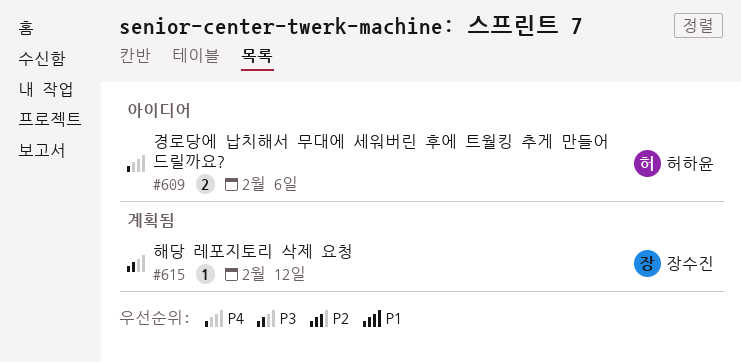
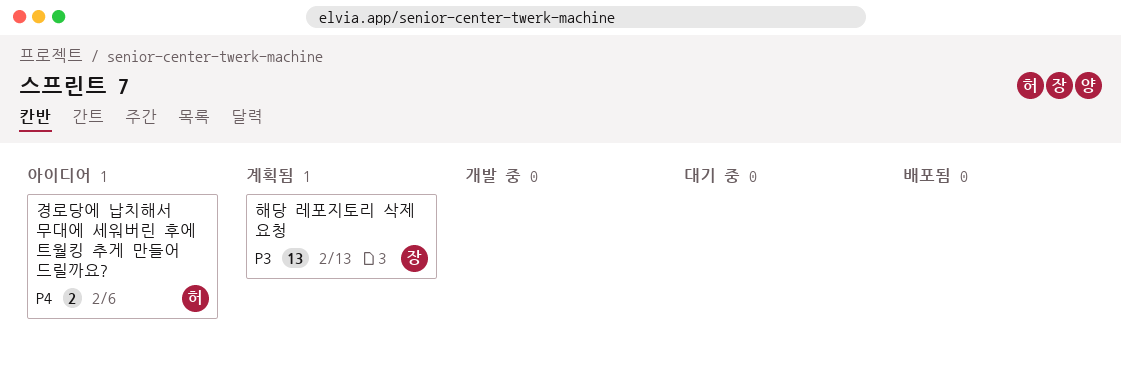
해당 레포지토리 삭제 요청, estimate: 1 -> 13
해당 레포지토리 삭제 요청, due: Feb 12 -> Feb 13

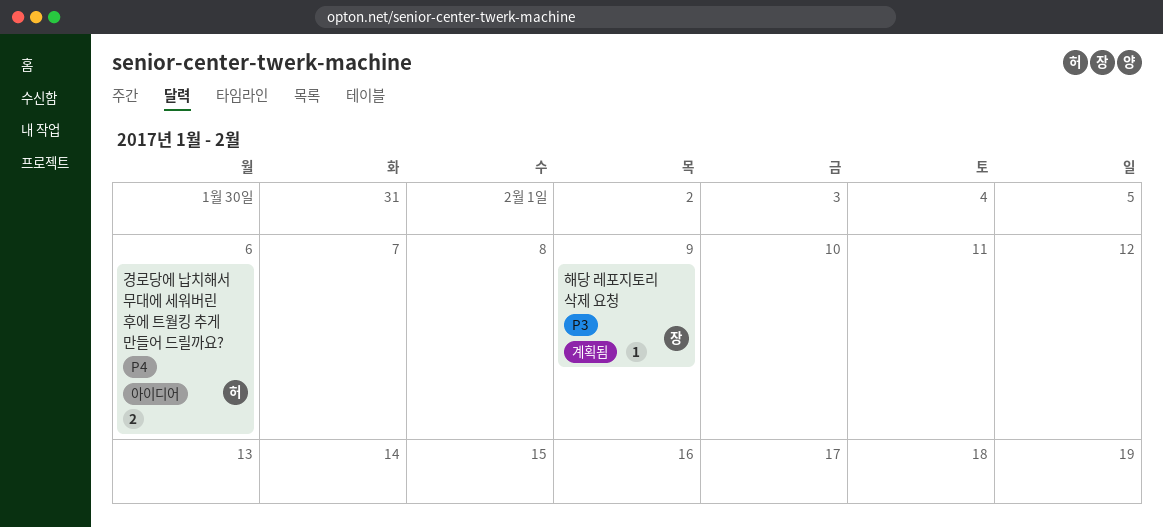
해당 레포지토리 삭제 요청, estimate: 13 -> 1
해당 레포지토리 삭제 요청, due: Feb 13 -> Feb 9

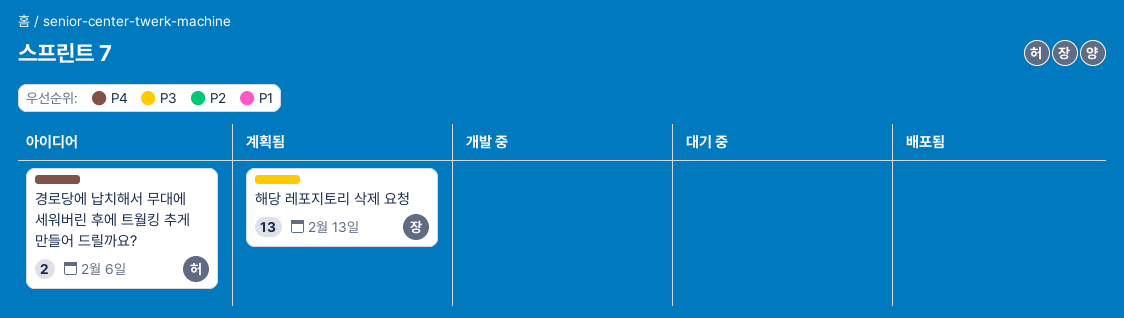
해당 레포지토리 삭제 요청, estimate: 1 -> 13
해당 레포지토리 삭제 요청, due: Feb 9 -> Feb 13

